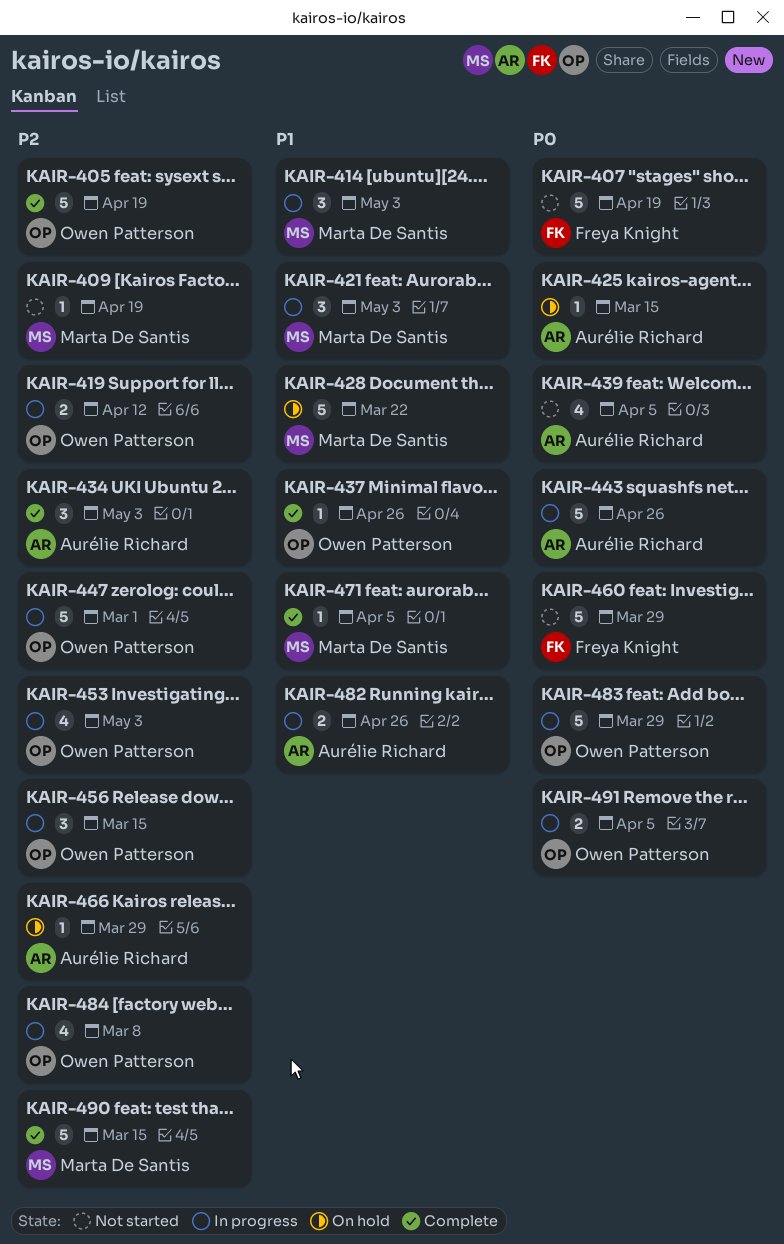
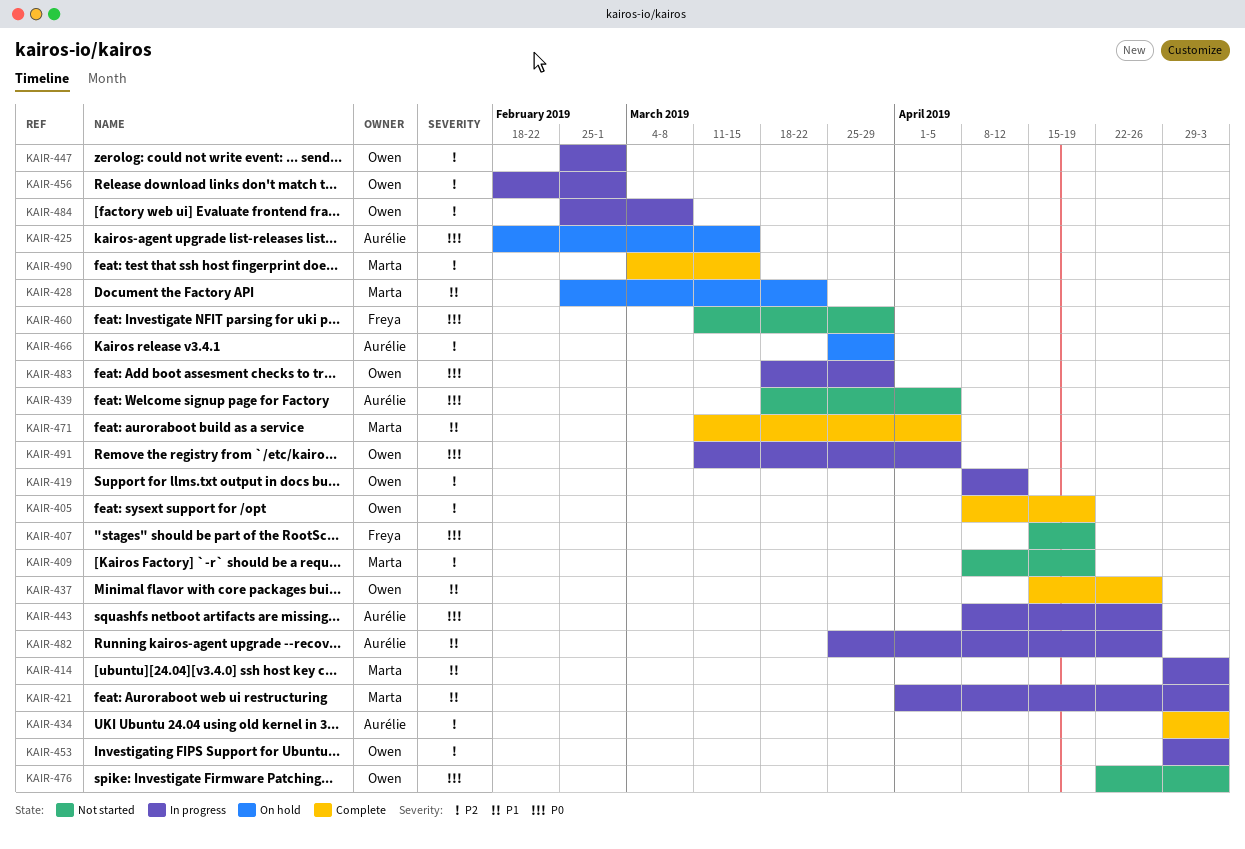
KAIR-456, due: Mar 15 -> Mar 1
KAIR-476: none -> present

